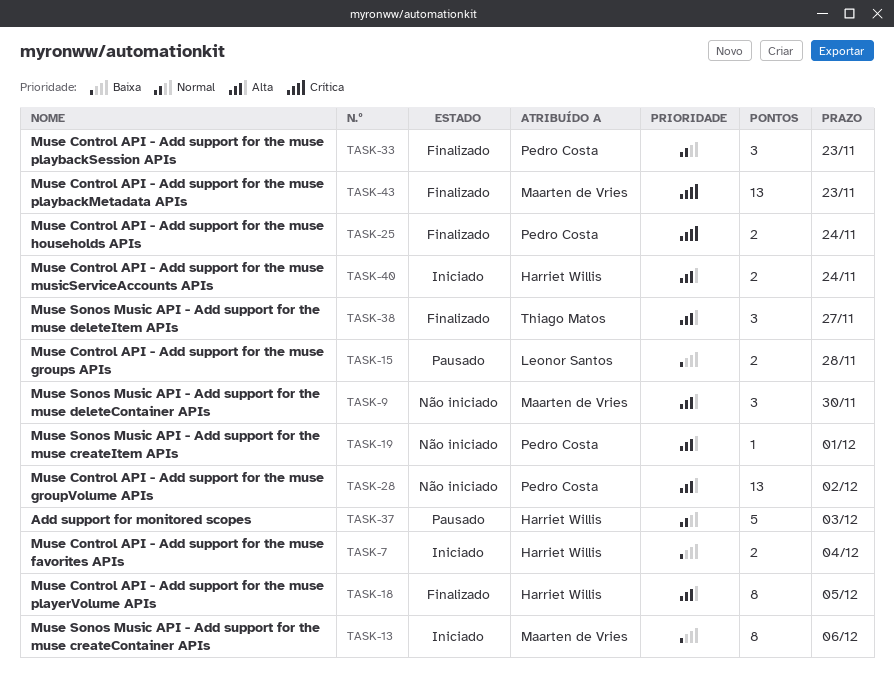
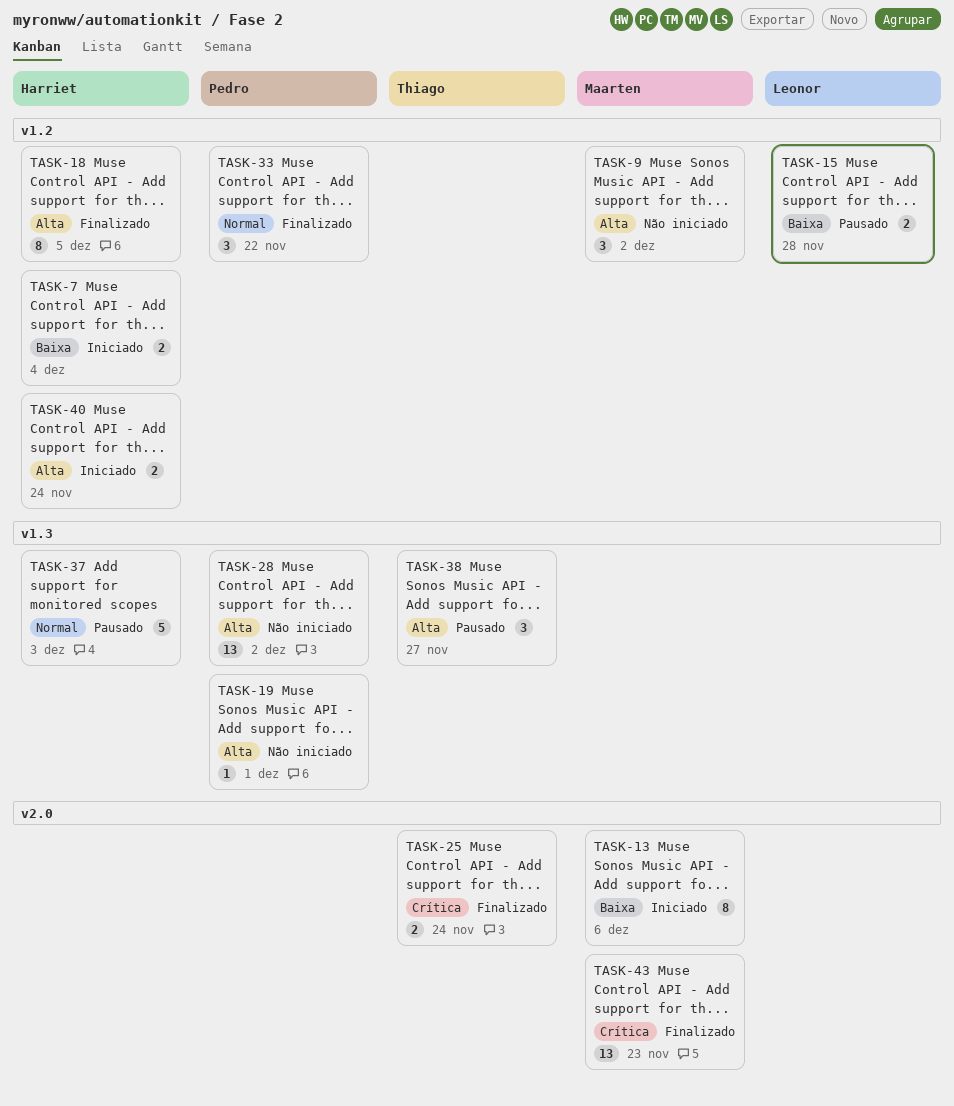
TASK-9, due: Nov 30 -> Dec 2
TASK-25, owner: Pedro Costa -> Thiago Matos
TASK-33, due: Nov 23 -> Nov 22
TASK-38, status: Finalizado -> Pausado

